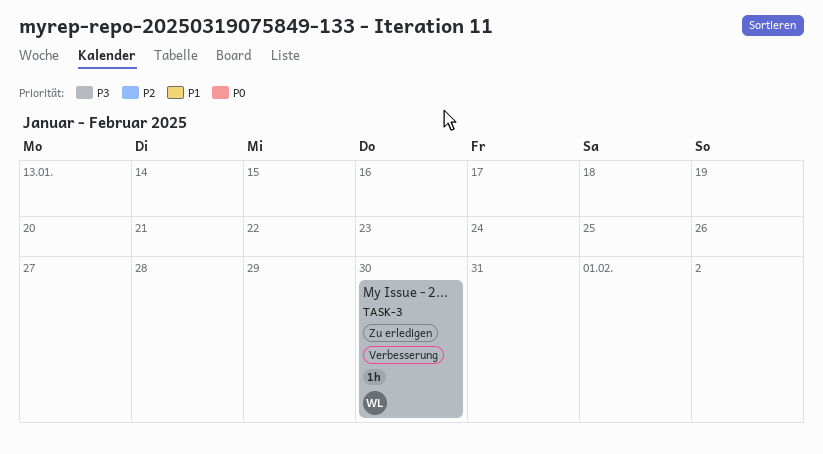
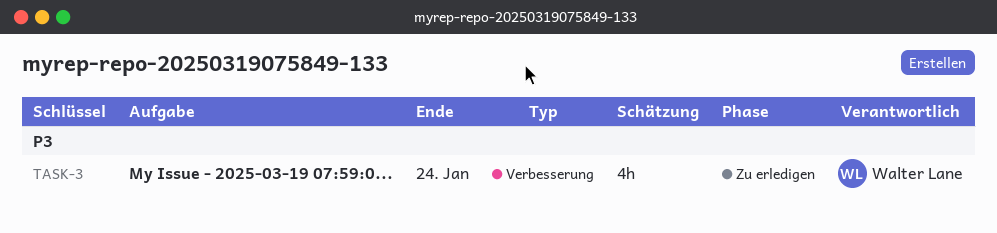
TASK-3, estimate: 1h -> 4h
TASK-3, due: Jan 30 -> Jan 24

